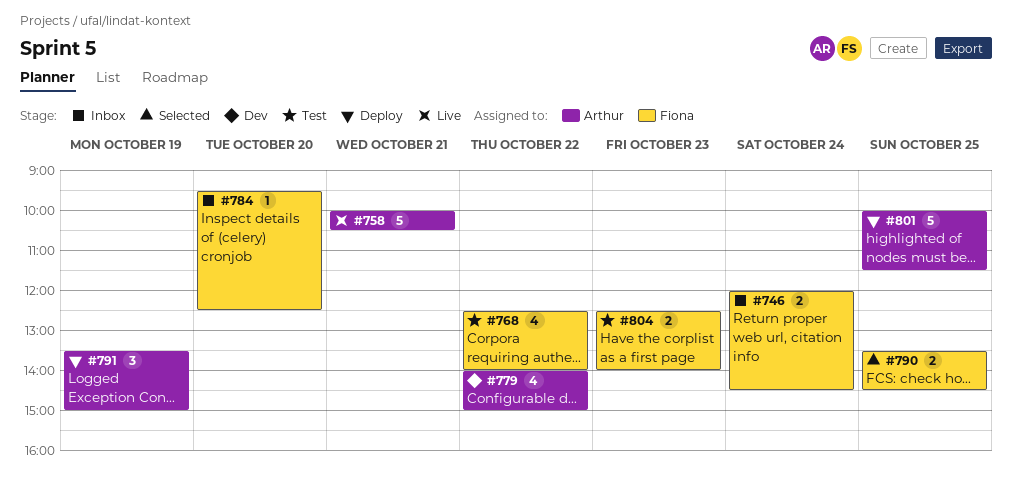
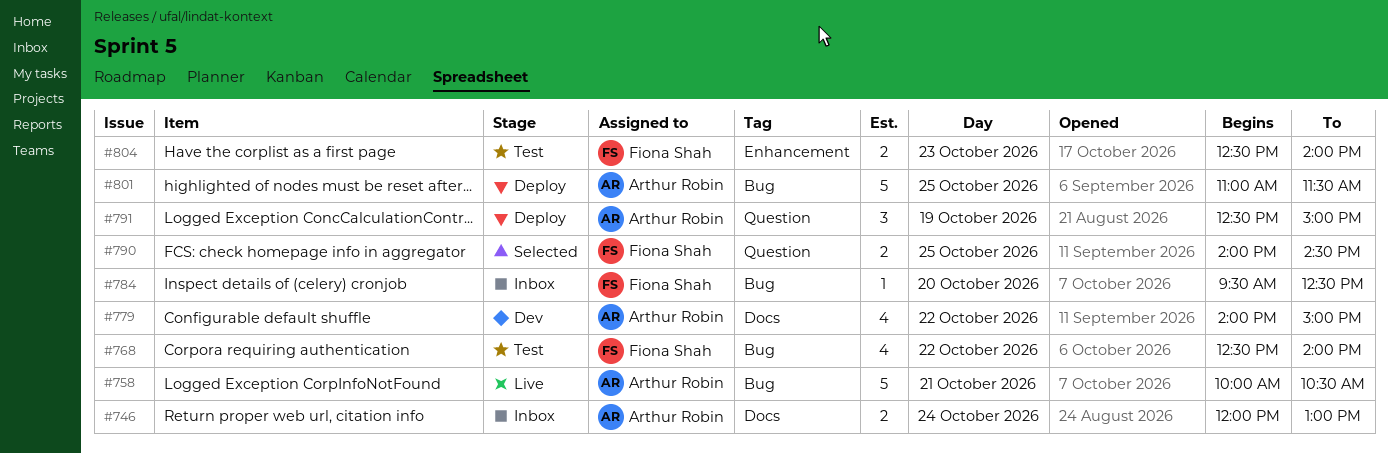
#746, owner: Fiona Shah -> Arthur Robin
#746, ends: 14:30 -> 13:00
#790, begins: 13:30 -> 14:00
#791, begins: 13:30 -> 12:30
#801, begins: 10:00 -> 11:00

